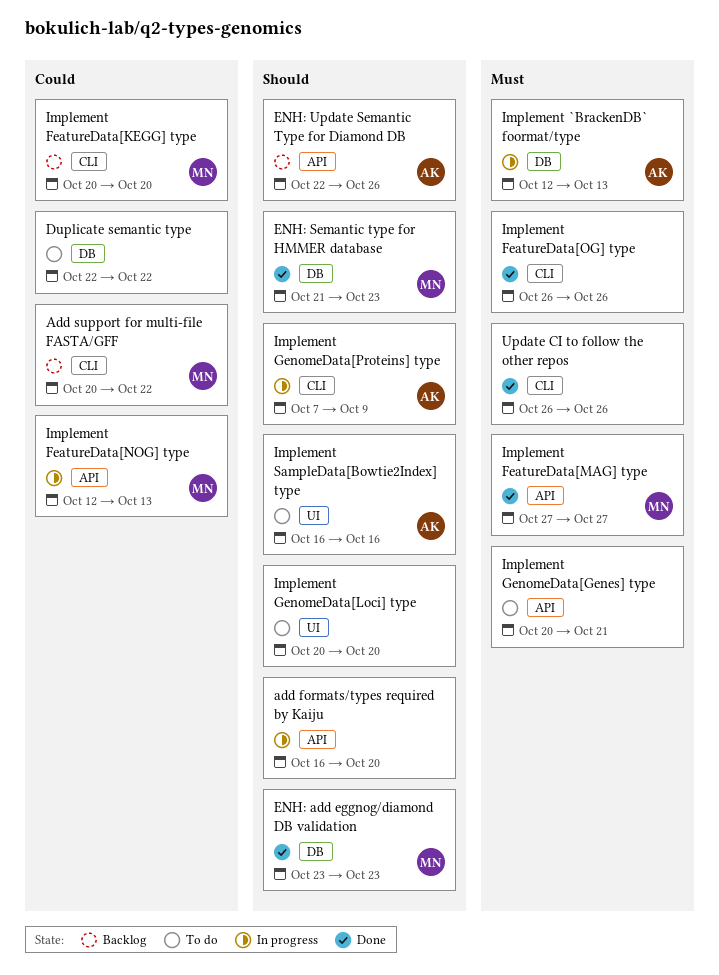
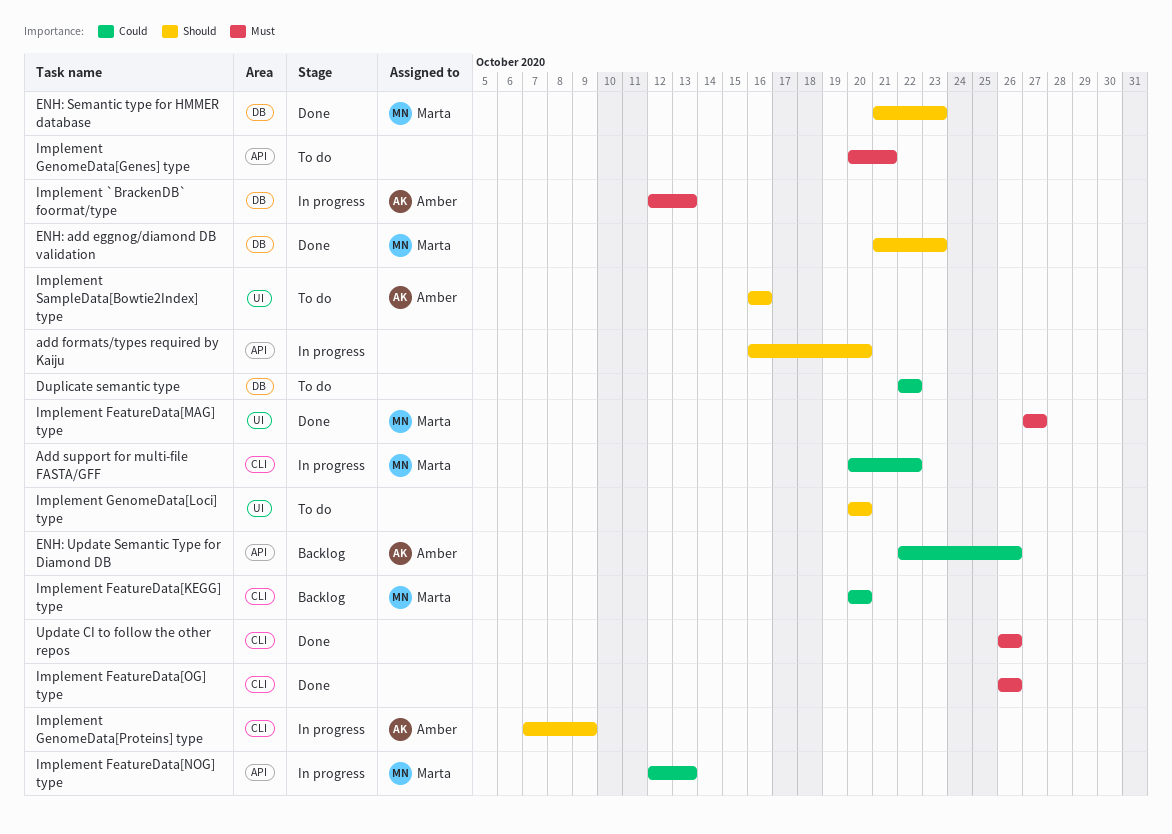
Add support for multi-file FASTA/GFF, status: Backlog -> In progress
ENH: add eggnog/diamond DB validation, start: Oct 23 -> Oct 21
ENH: Update Semantic Type for Diamond DB, priority: Should -> Could
Implement FeatureData[MAG] type, label: API -> UI

